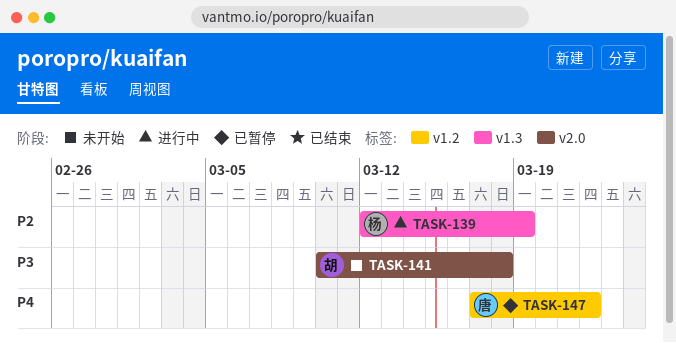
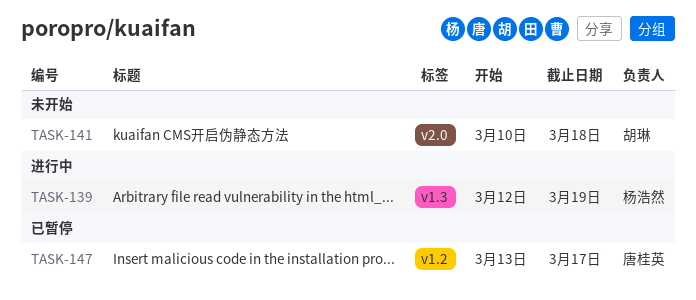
TASK-147, start: Mar 17 -> Mar 13
TASK-147, due: Mar 22 -> Mar 17

